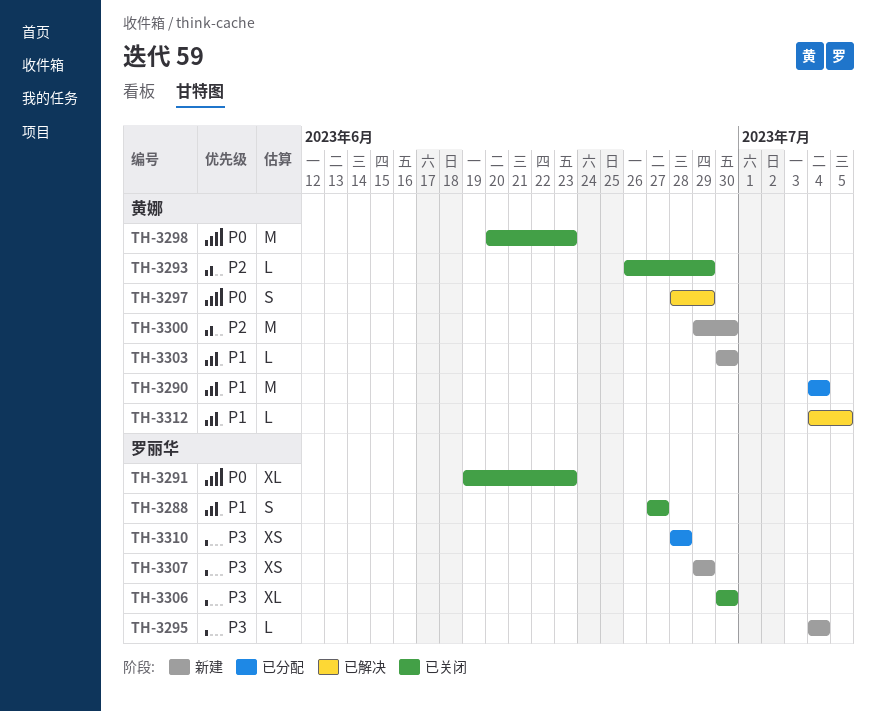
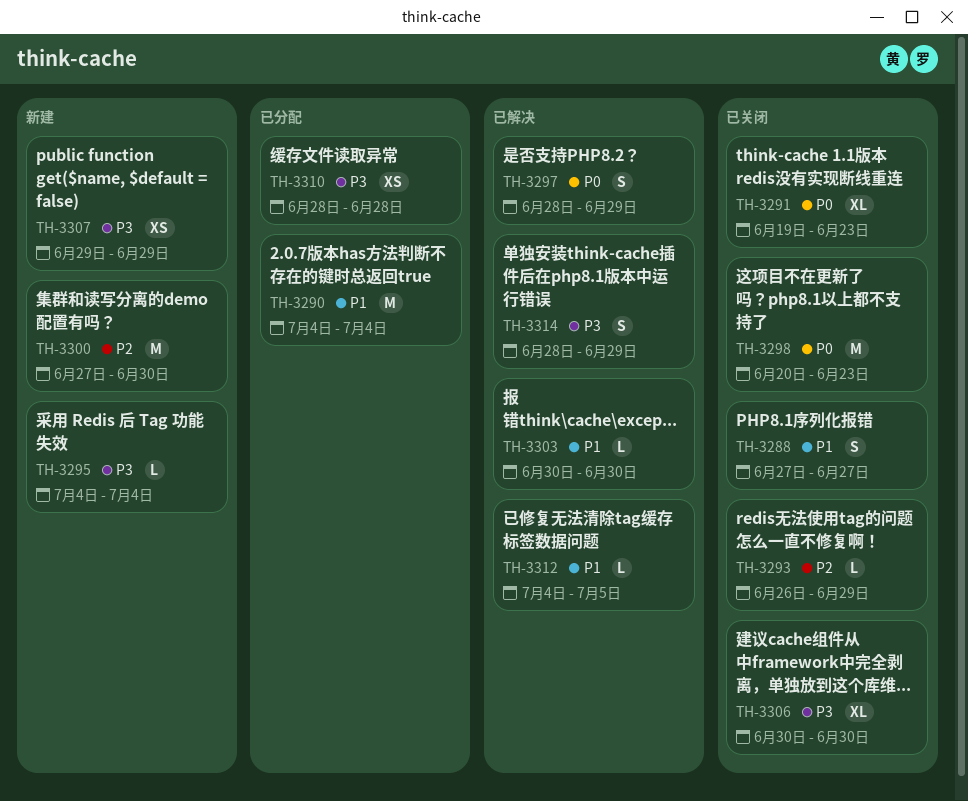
TH-3300, start: Jun 29 -> Jun 27
TH-3303, status: 新建 -> 已解决
TH-3314: none -> present

